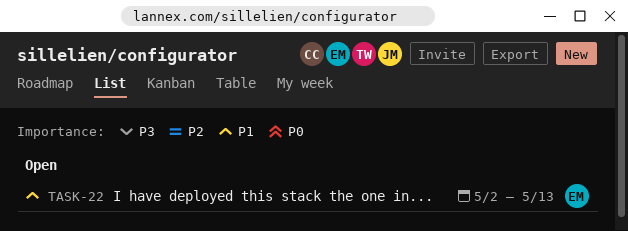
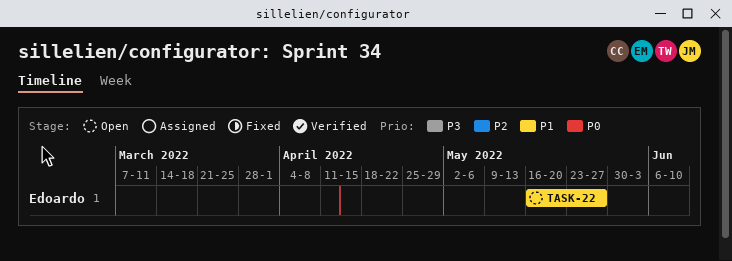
TASK-22, start: May 2 -> May 16
TASK-22, due: May 13 -> May 27

